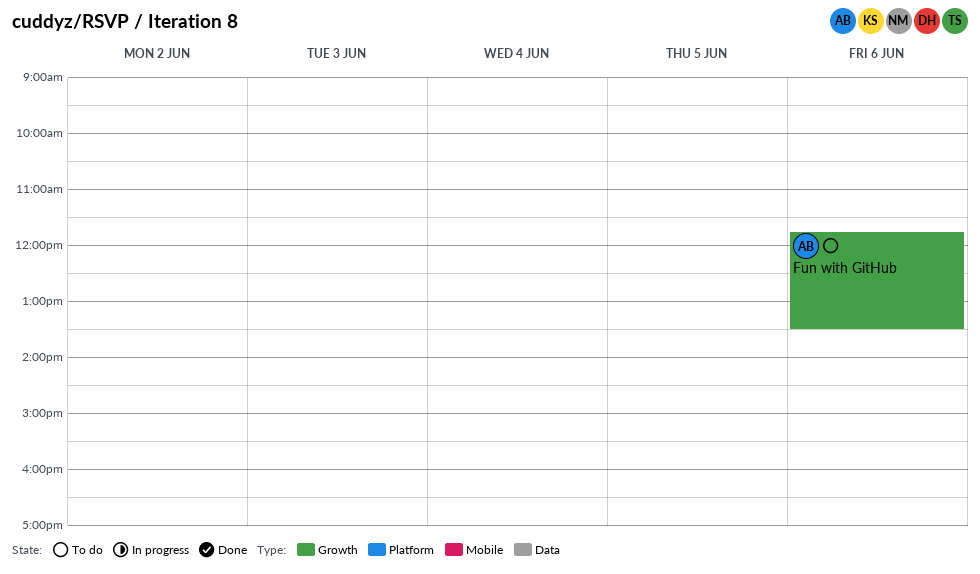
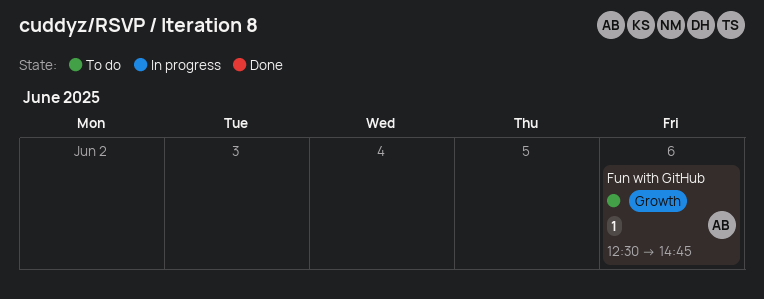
Fun with GitHub, begins: 11:45 -> 12:30
Fun with GitHub, ends: 13:30 -> 14:45

